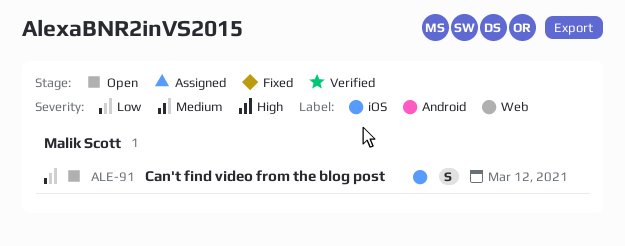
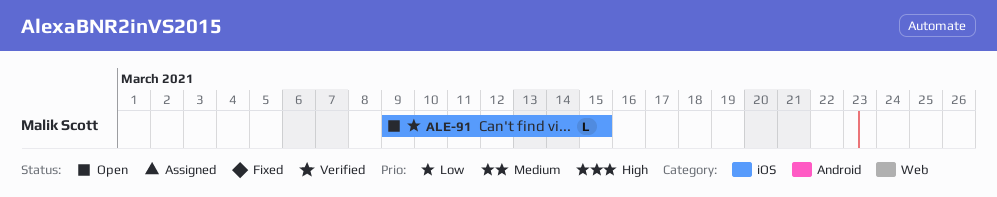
ALE-91, estimate: S -> L
ALE-91, due: Mar 12 -> Mar 15

